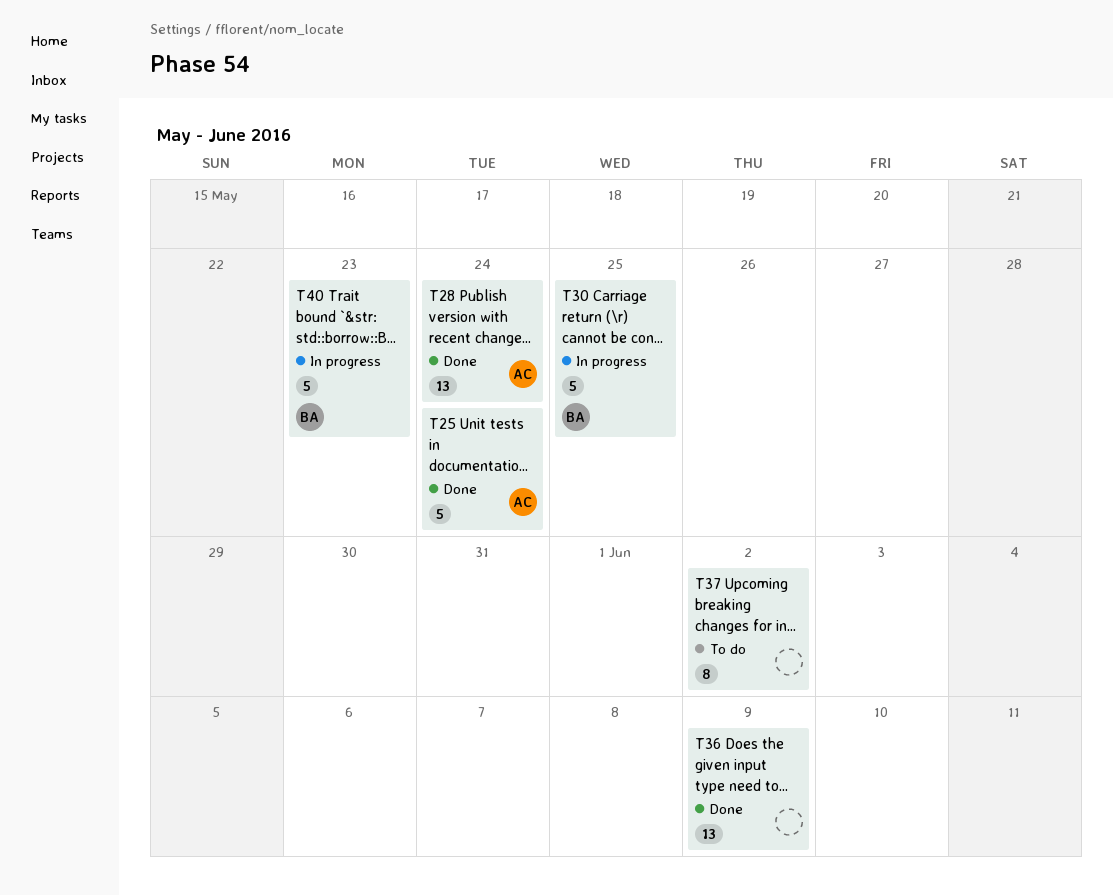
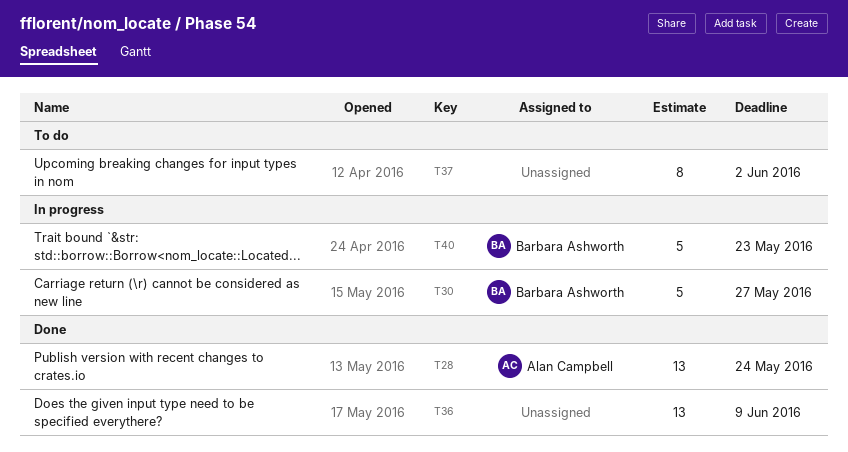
T25: present -> none
T30, due: May 25 -> May 27

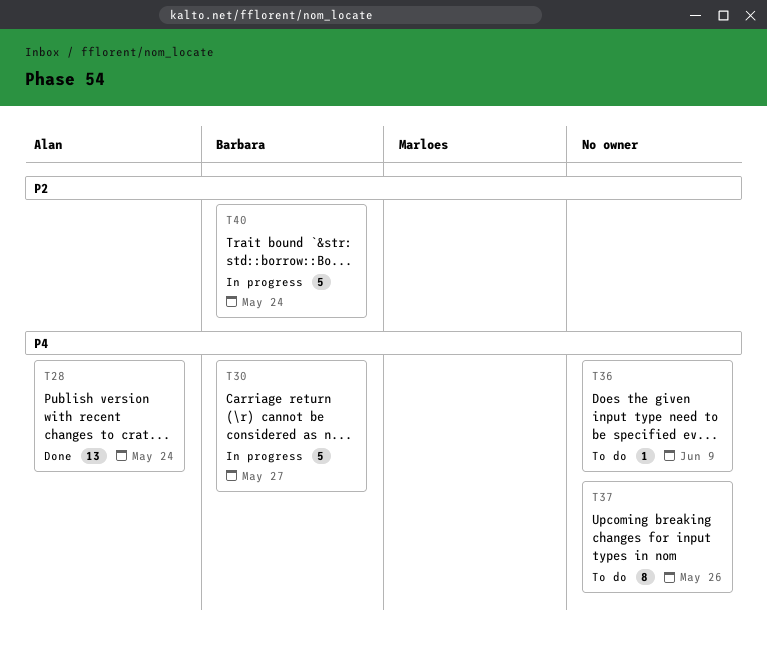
T36, status: Done -> To do
T36, estimate: 13 -> 1
T37, due: Jun 2 -> May 26
T40, due: May 23 -> May 24

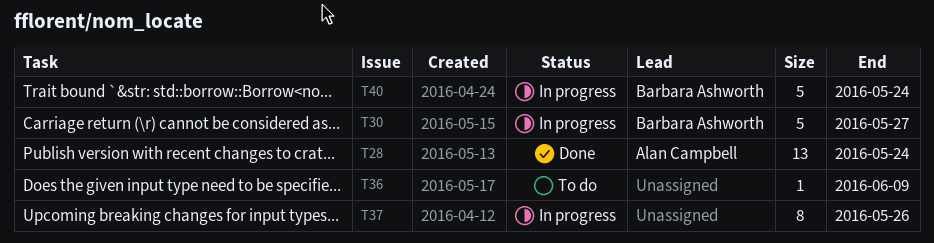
T37, status: To do -> In progress

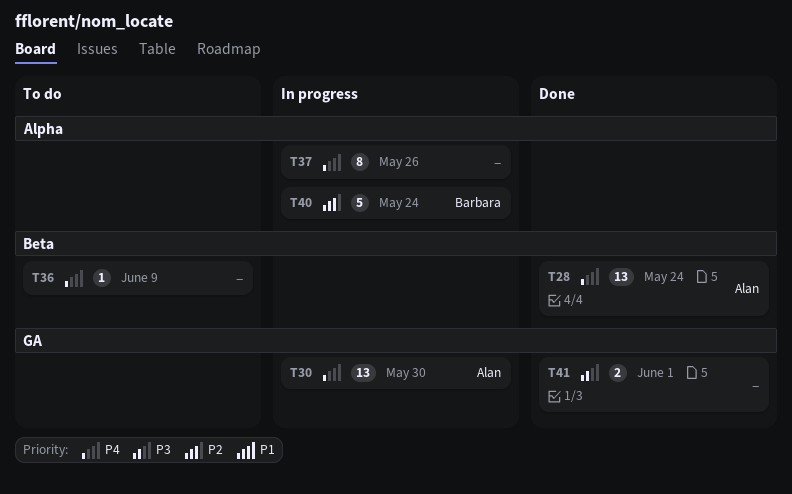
T30, owner: Barbara Ashworth -> Alan Campbell
T30, estimate: 5 -> 13
T30, due: May 27 -> May 30
T41: none -> present

